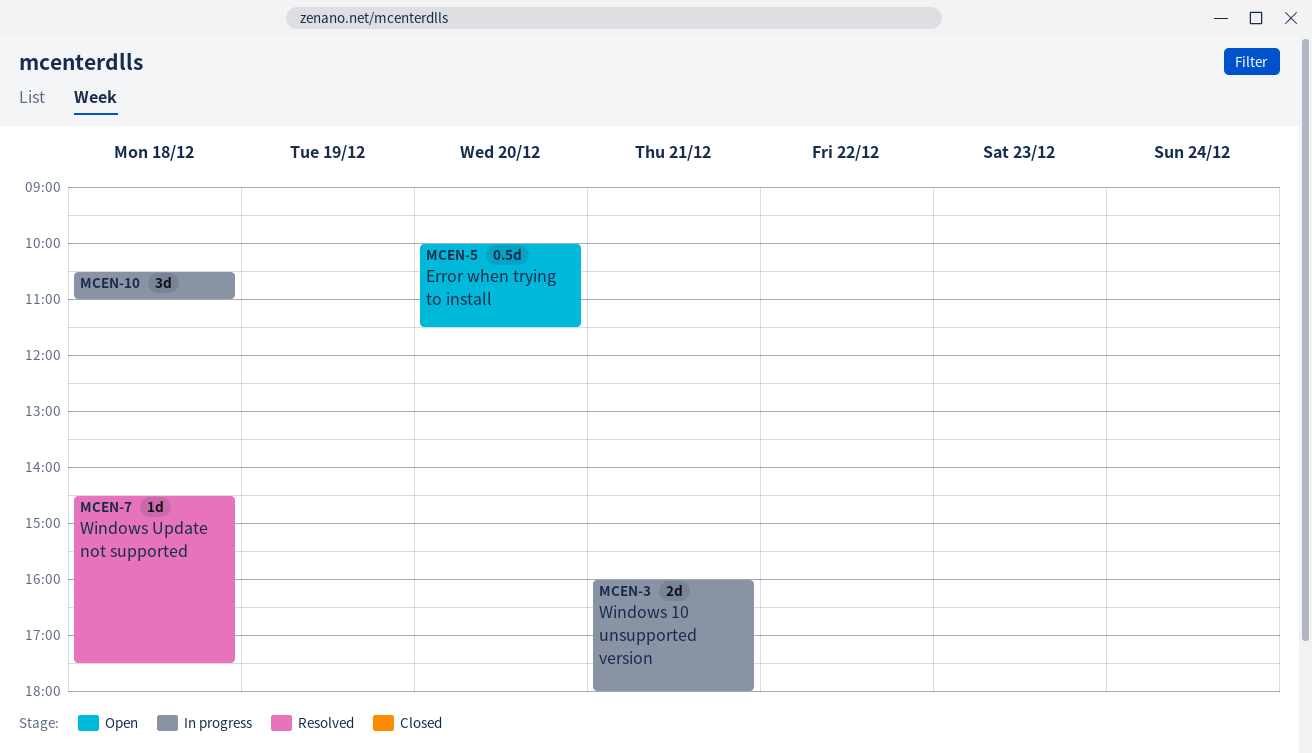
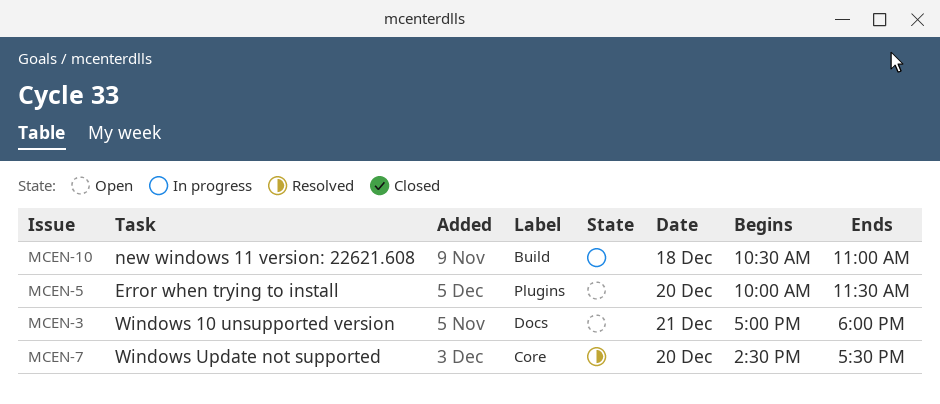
MCEN-3, status: In progress -> Open
MCEN-3, begins: 16:00 -> 17:00
MCEN-7, day: Dec 18 -> Dec 20

